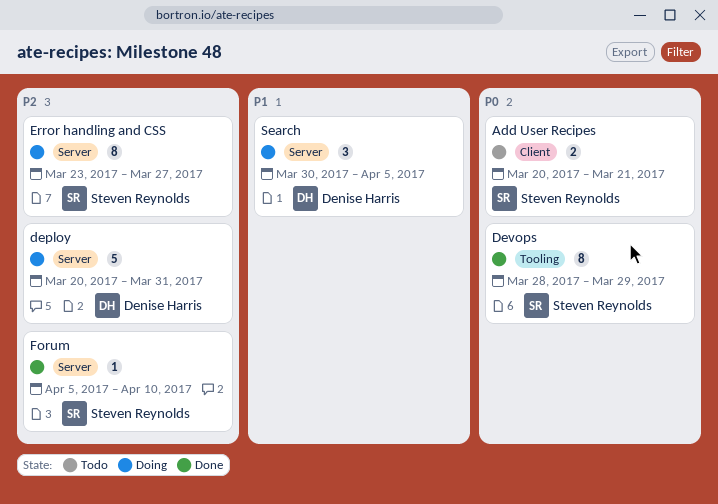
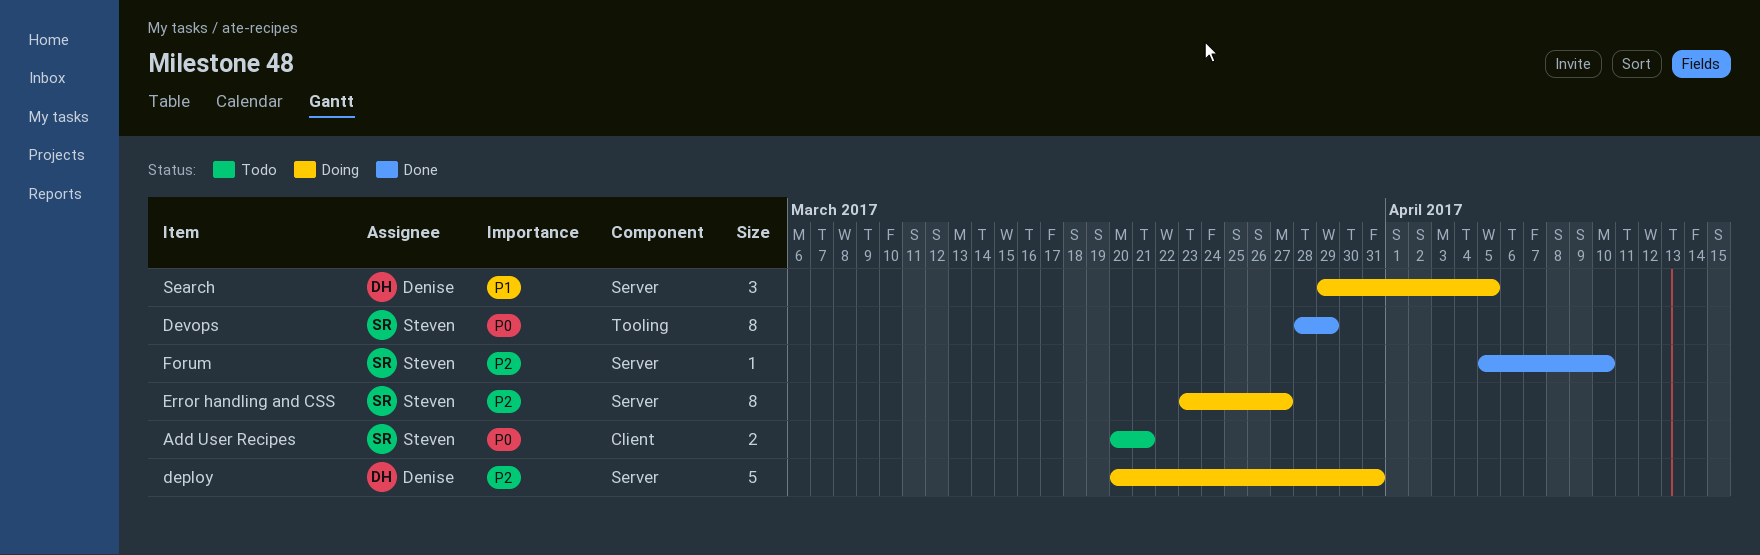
Search, start: Mar 30 -> Mar 29

